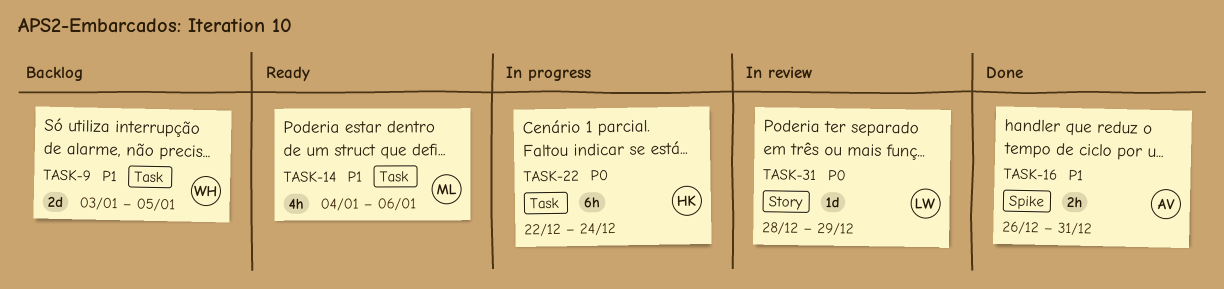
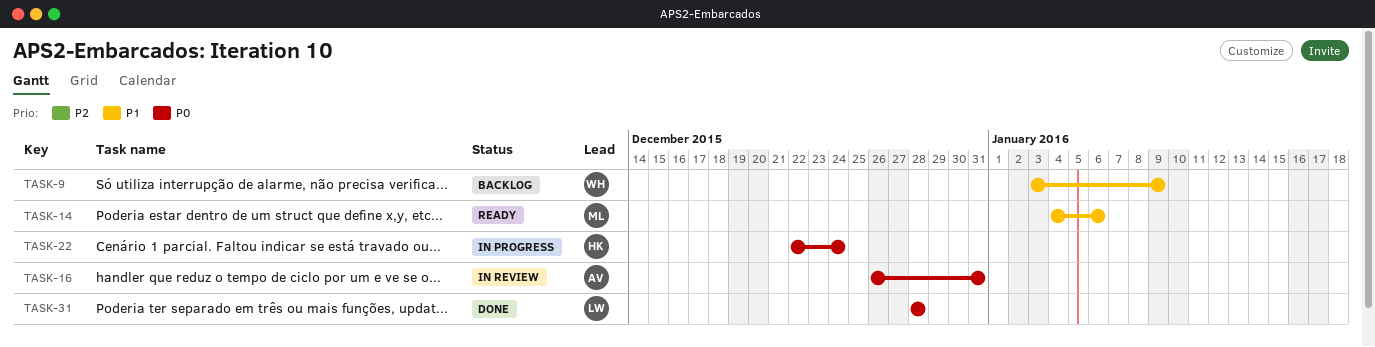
TASK-9, due: Jan 5 -> Jan 9
TASK-16, status: Done -> In review
TASK-16, priority: P1 -> P0
TASK-31, status: In review -> Done
TASK-31, due: Dec 29 -> Dec 28

